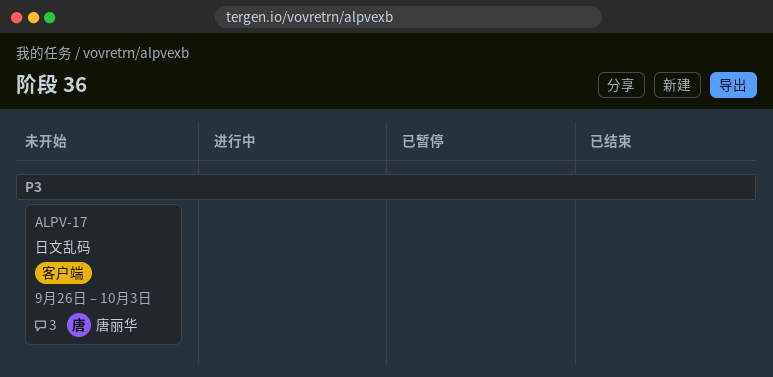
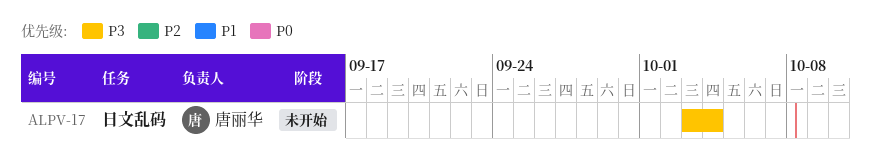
ALPV-17, start: Sep 26 -> Oct 3
ALPV-17, due: Oct 3 -> Oct 4

